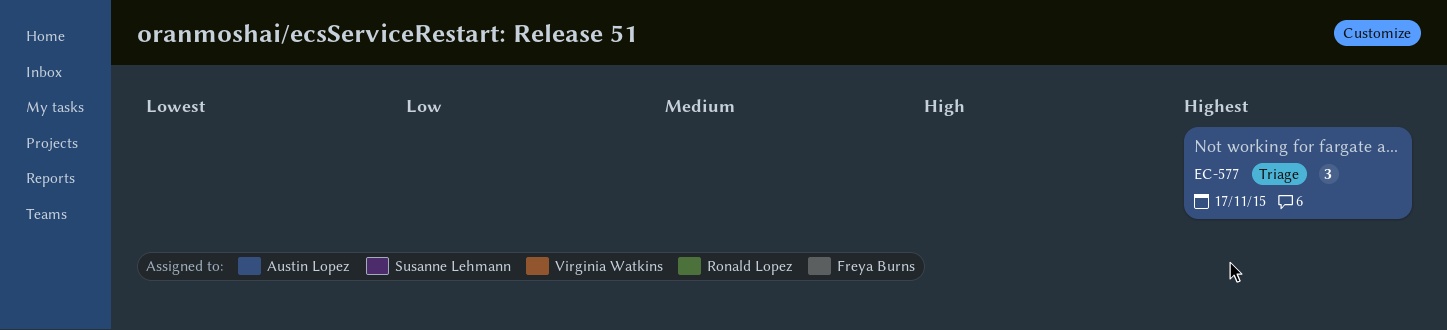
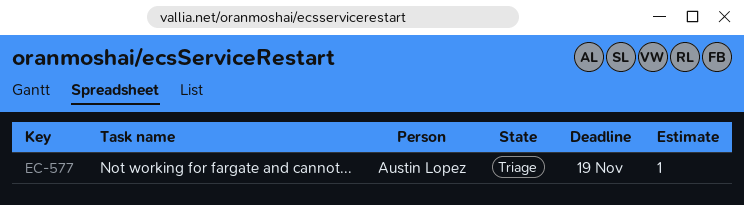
EC-577, estimate: 3 -> 1
EC-577, due: Nov 17 -> Nov 19

